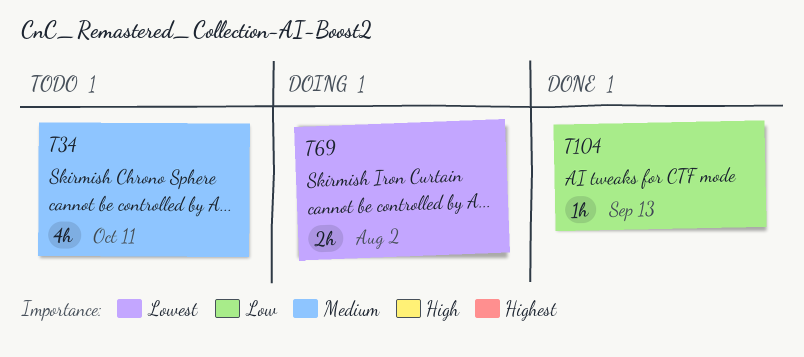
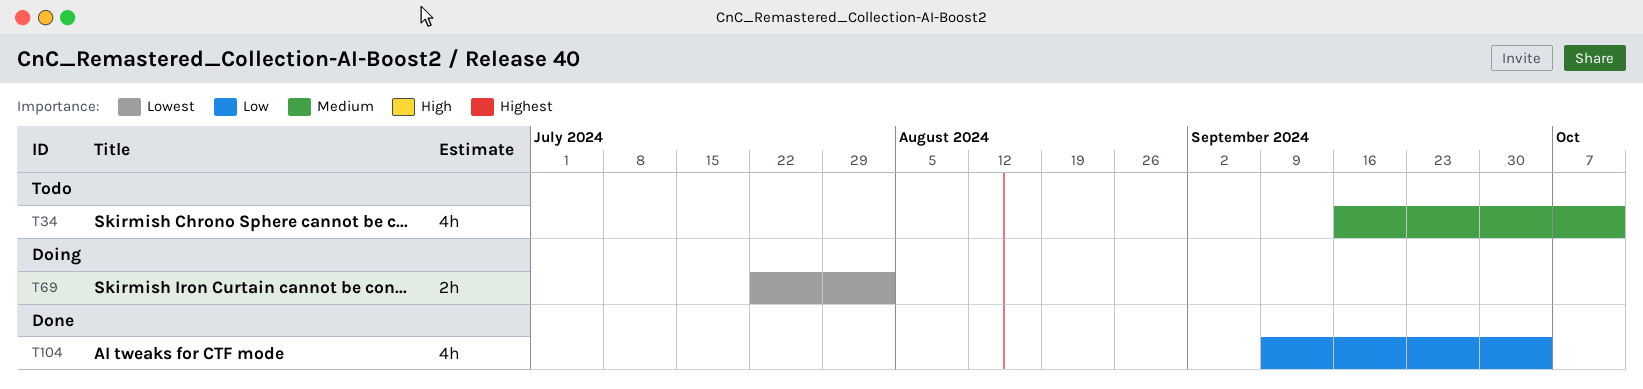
T104, estimate: 1h -> 4h
T104, due: Sep 13 -> Oct 4

